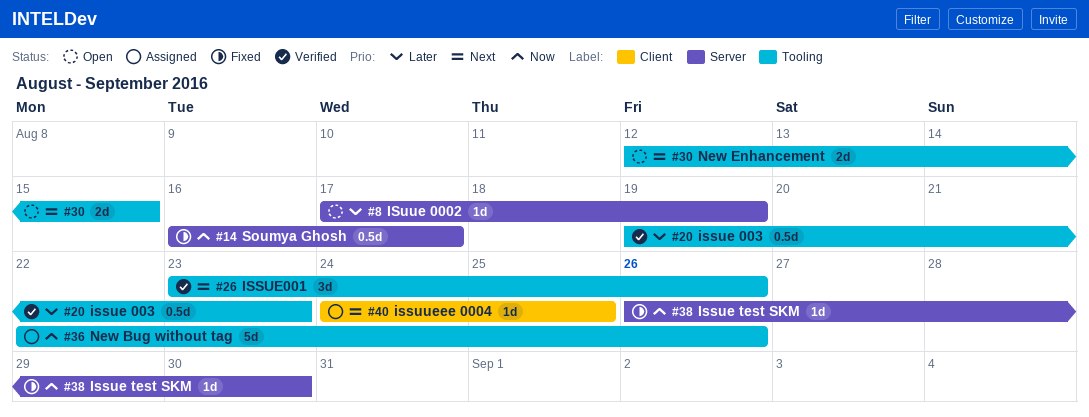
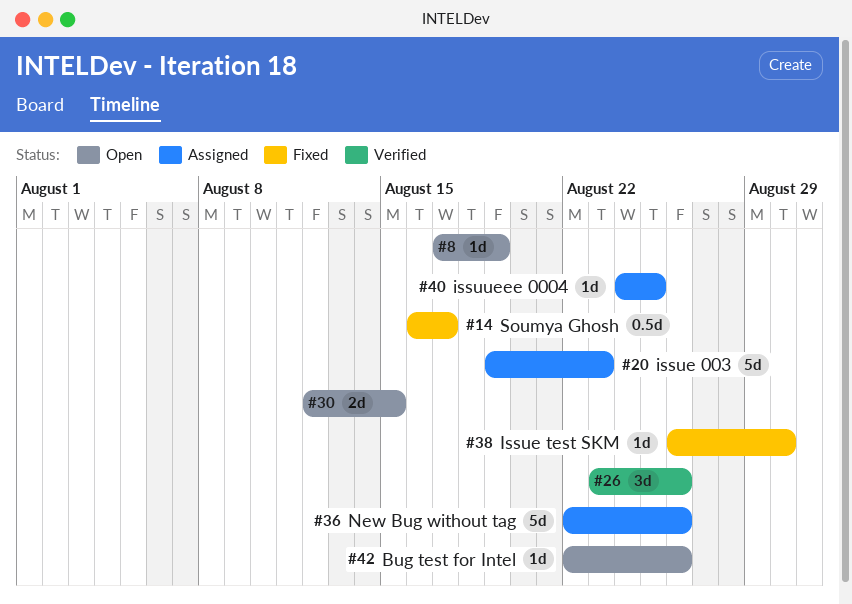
#20, status: Verified -> Assigned
#20, estimate: 0.5d -> 5d
#42: none -> present

